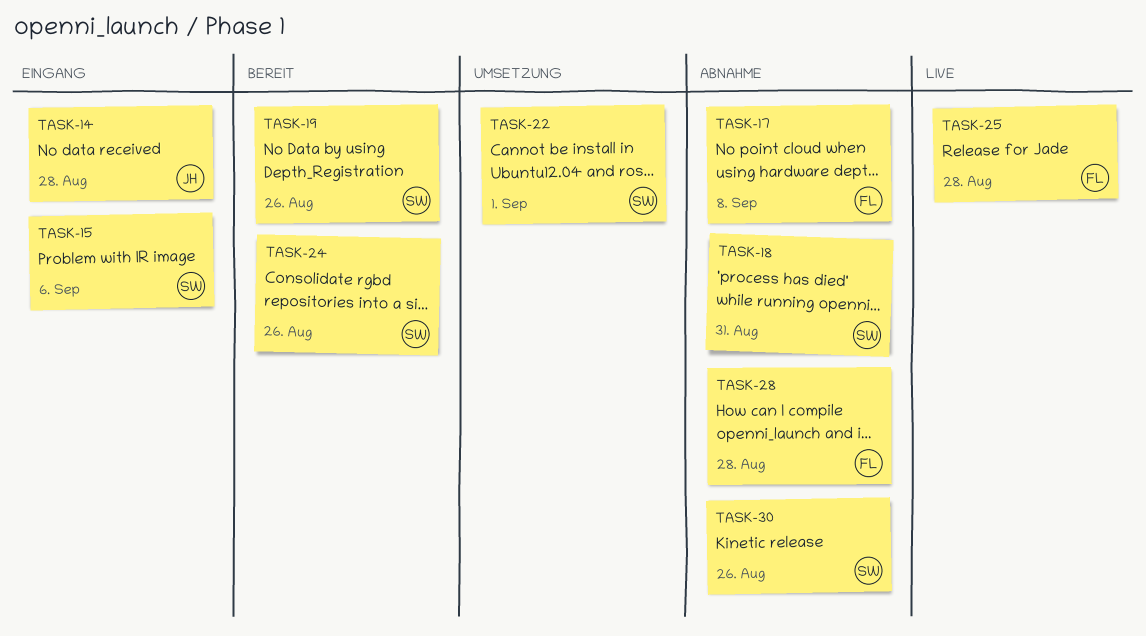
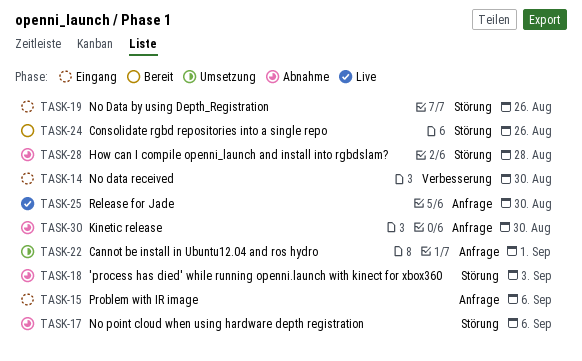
TASK-14, due: Aug 28 -> Aug 30
TASK-17, due: Sep 8 -> Sep 6
TASK-18, due: Aug 31 -> Sep 3
TASK-19, status: Bereit -> Eingang
TASK-25, due: Aug 28 -> Aug 30
TASK-30, due: Aug 26 -> Aug 30

